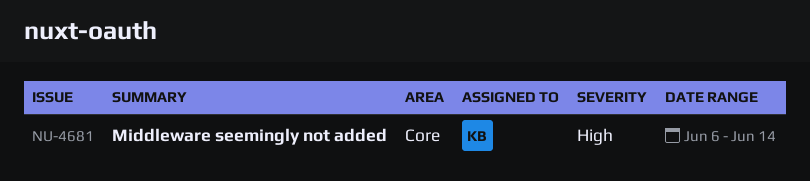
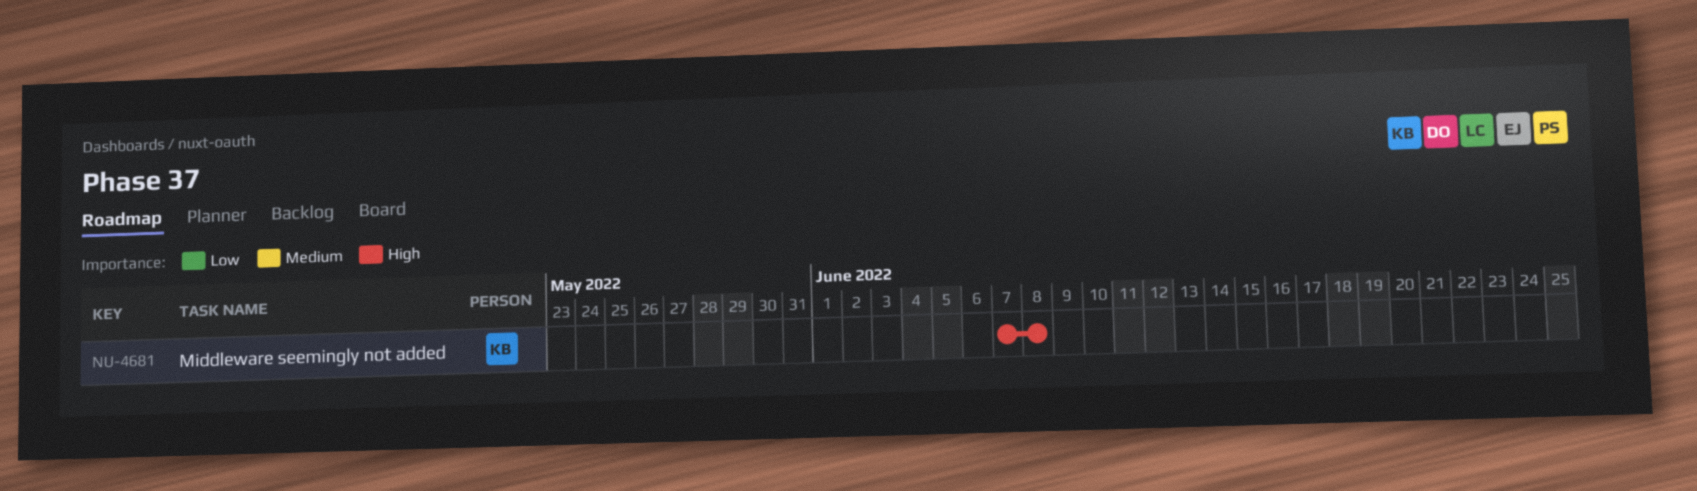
NU-4681, start: Jun 6 -> Jun 7
NU-4681, due: Jun 14 -> Jun 8

